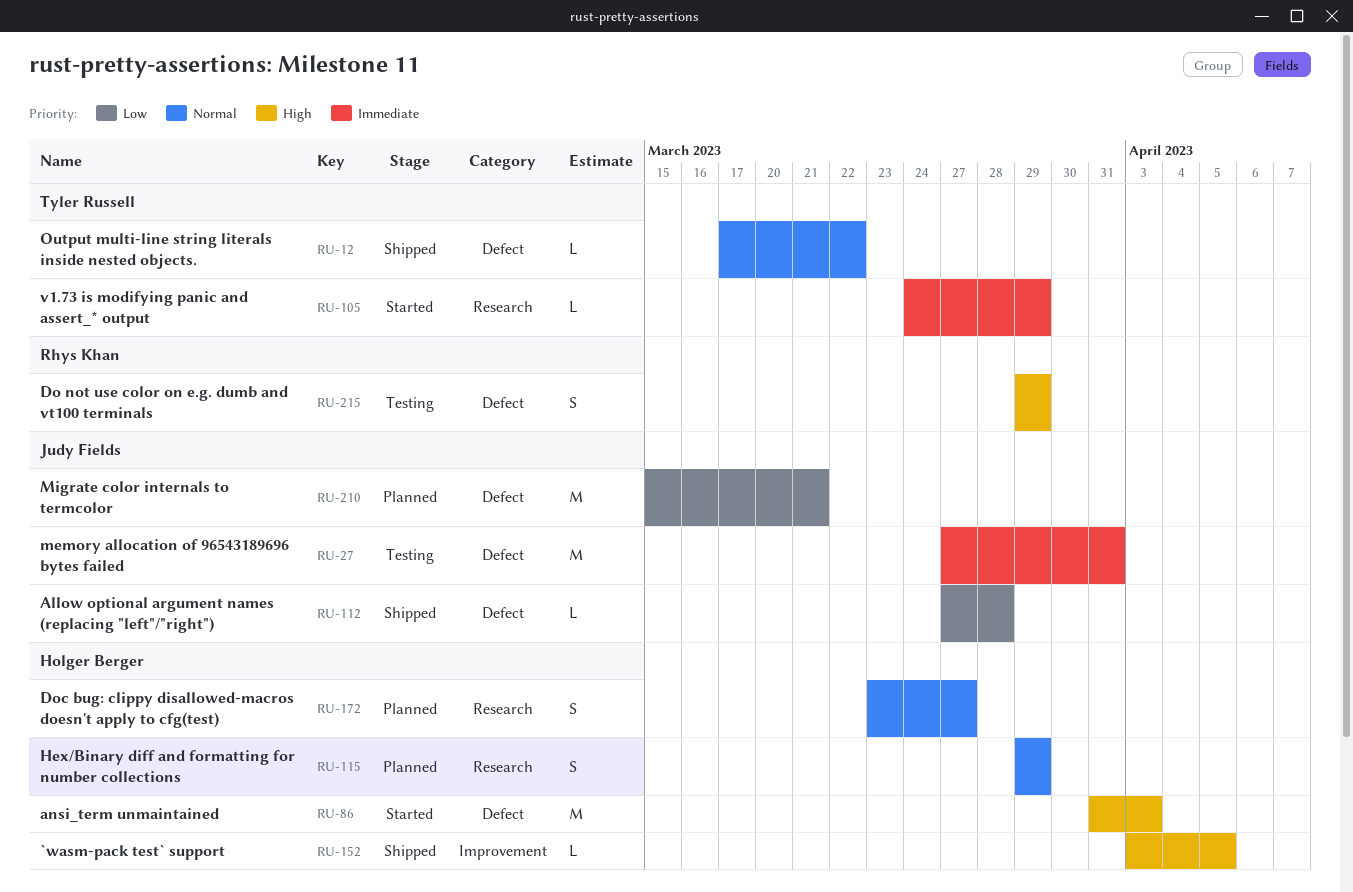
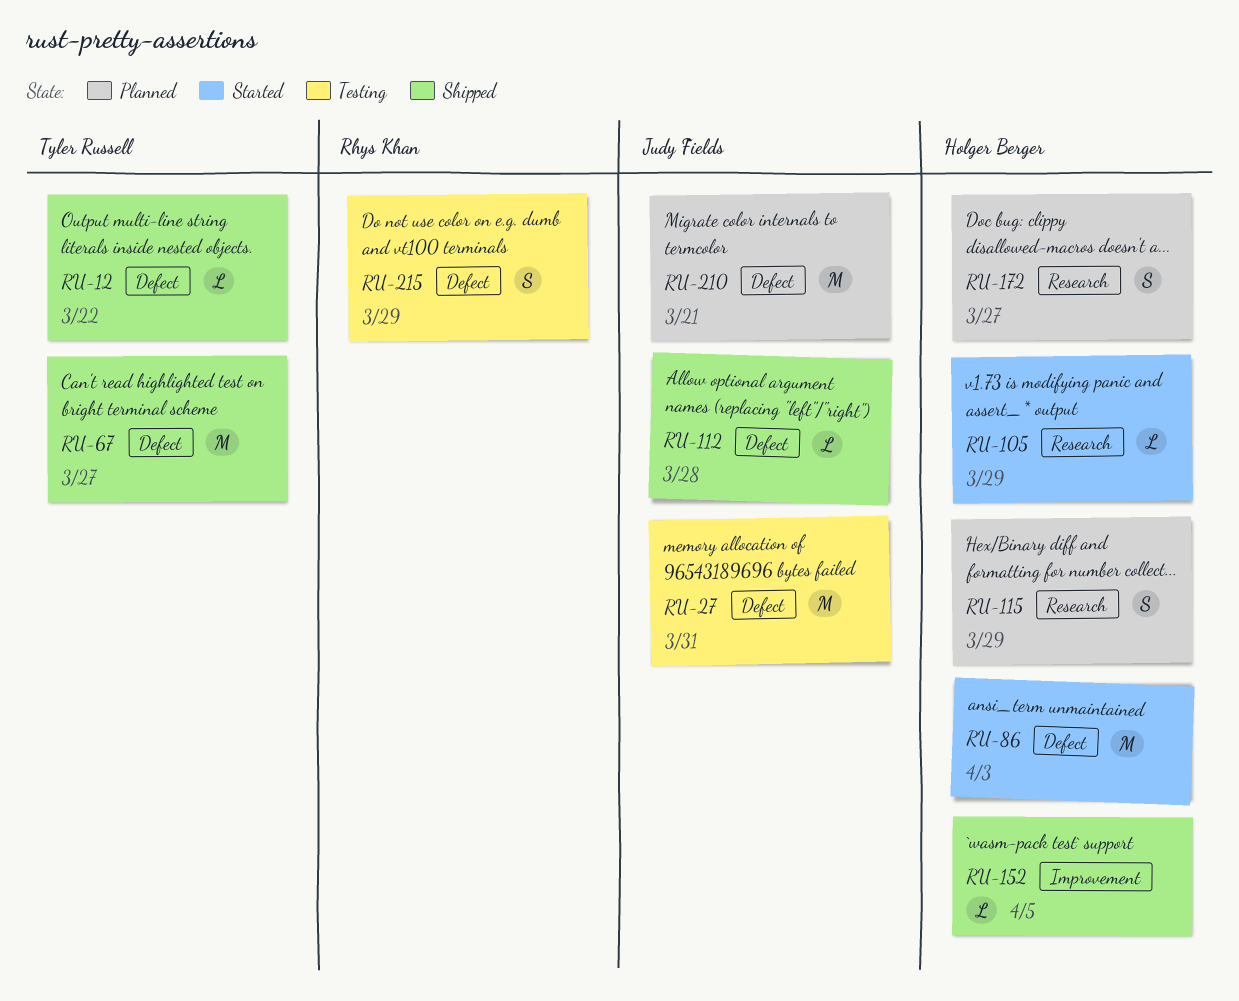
RU-67: none -> present
RU-105, owner: Tyler Russell -> Holger Berger

